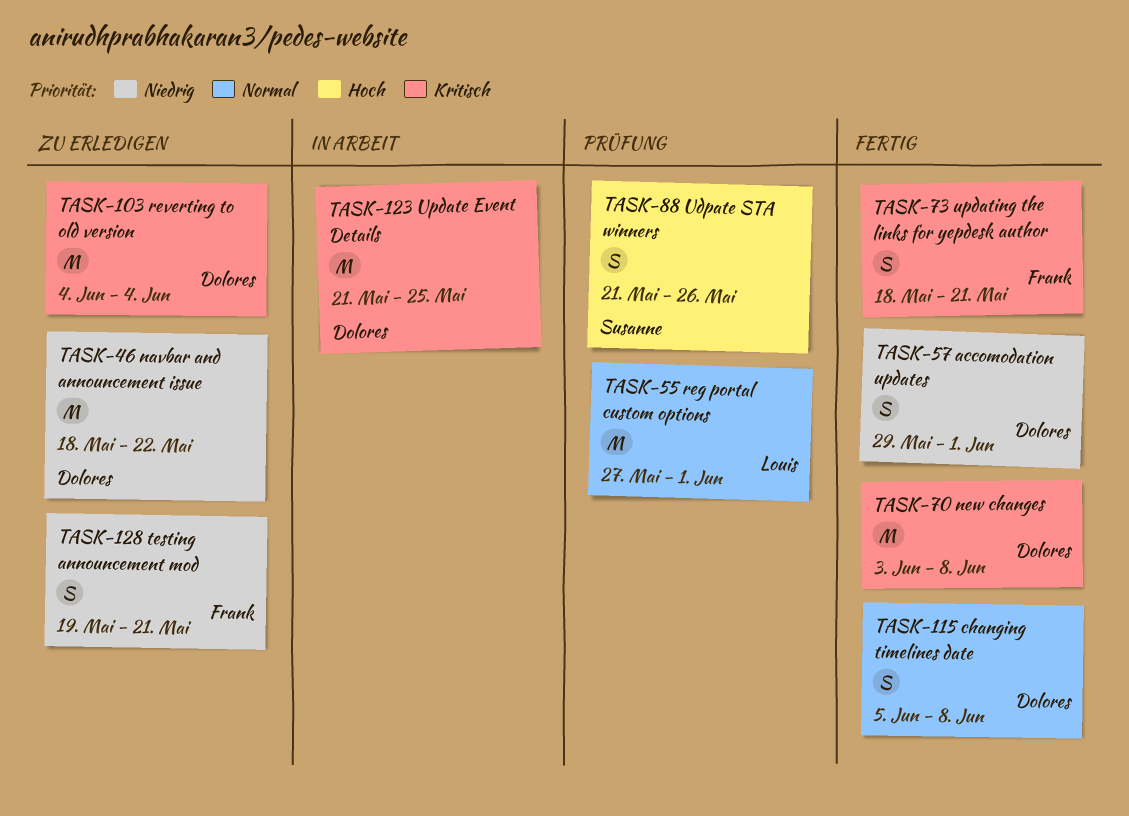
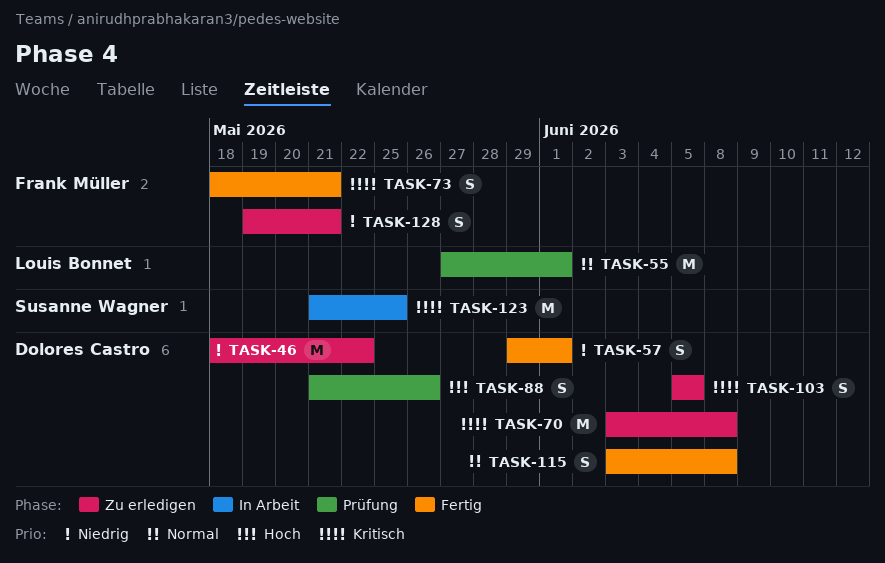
TASK-70, status: Fertig -> Zu erledigen
TASK-88, owner: Susanne Wagner -> Dolores Castro
TASK-103, estimate: M -> S
TASK-103, start: Jun 4 -> Jun 5
TASK-103, due: Jun 4 -> Jun 5
TASK-115, start: Jun 5 -> Jun 3
TASK-123, owner: Dolores Castro -> Susanne Wagner

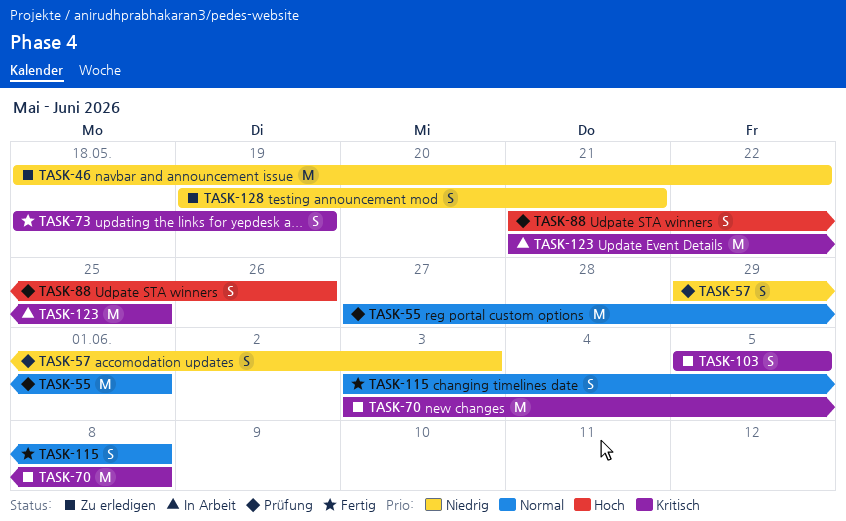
TASK-57, status: Fertig -> Prüfung
TASK-57, due: Jun 1 -> Jun 3
TASK-73, due: May 21 -> May 19

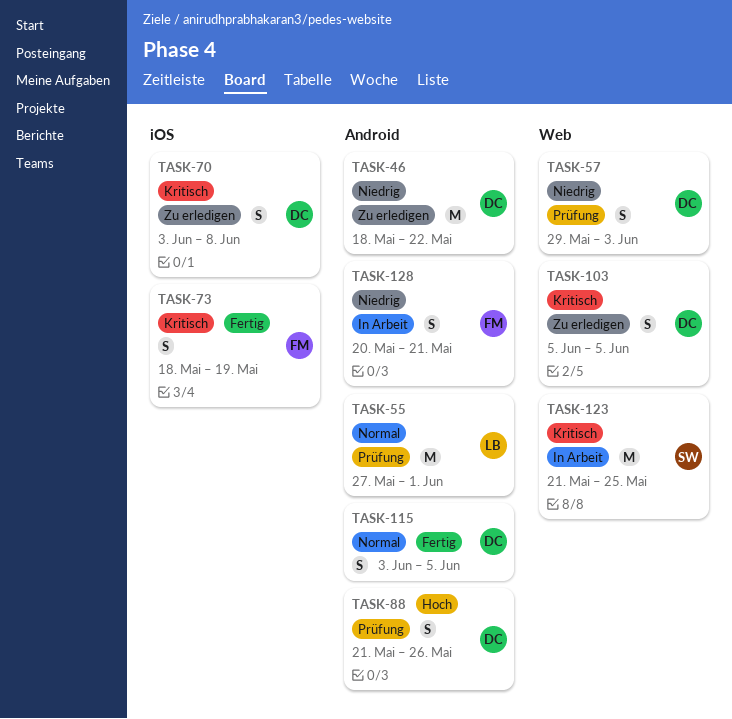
TASK-70, estimate: M -> S
TASK-115, due: Jun 8 -> Jun 5
TASK-128, status: Zu erledigen -> In Arbeit
TASK-128, start: May 19 -> May 20

